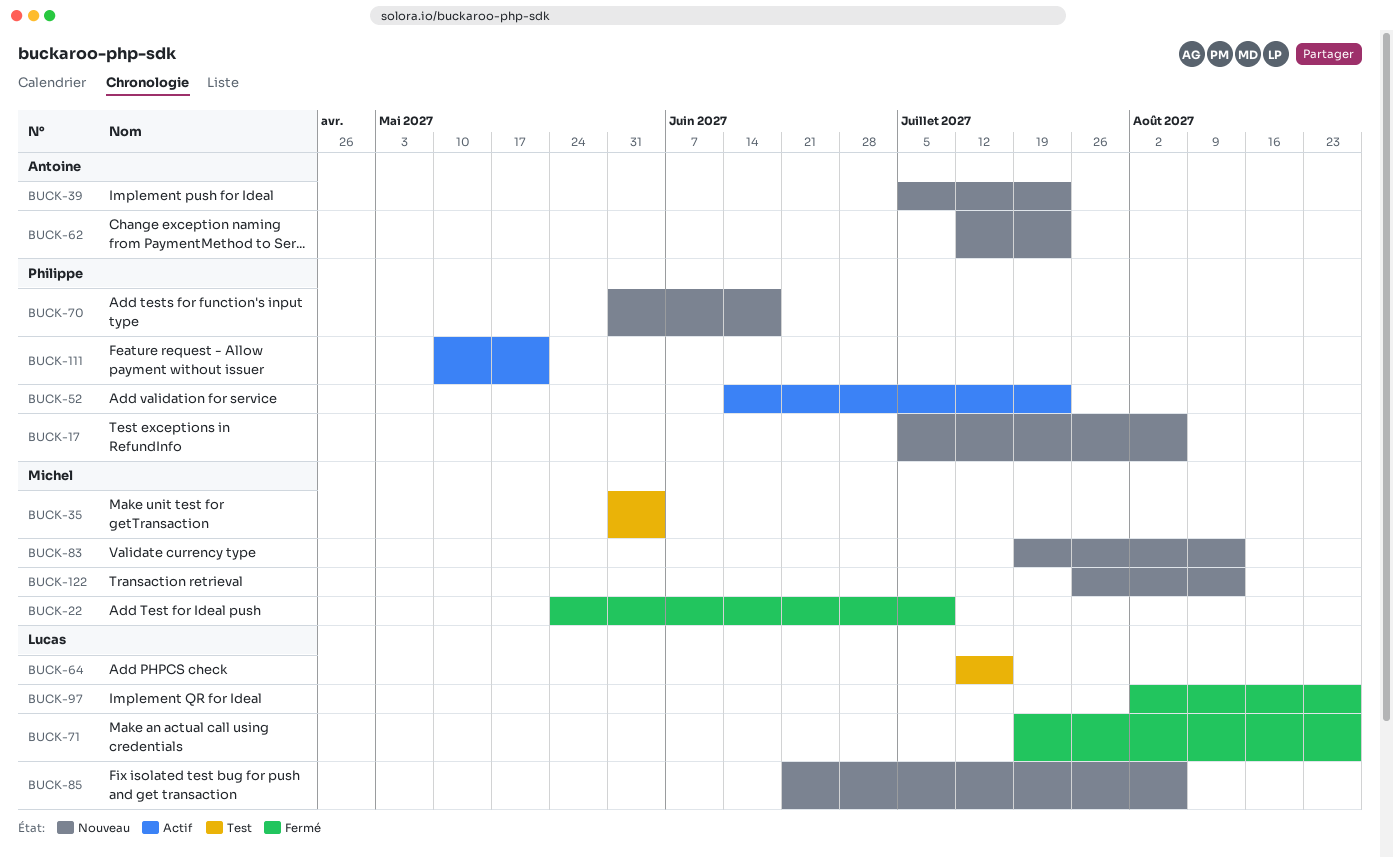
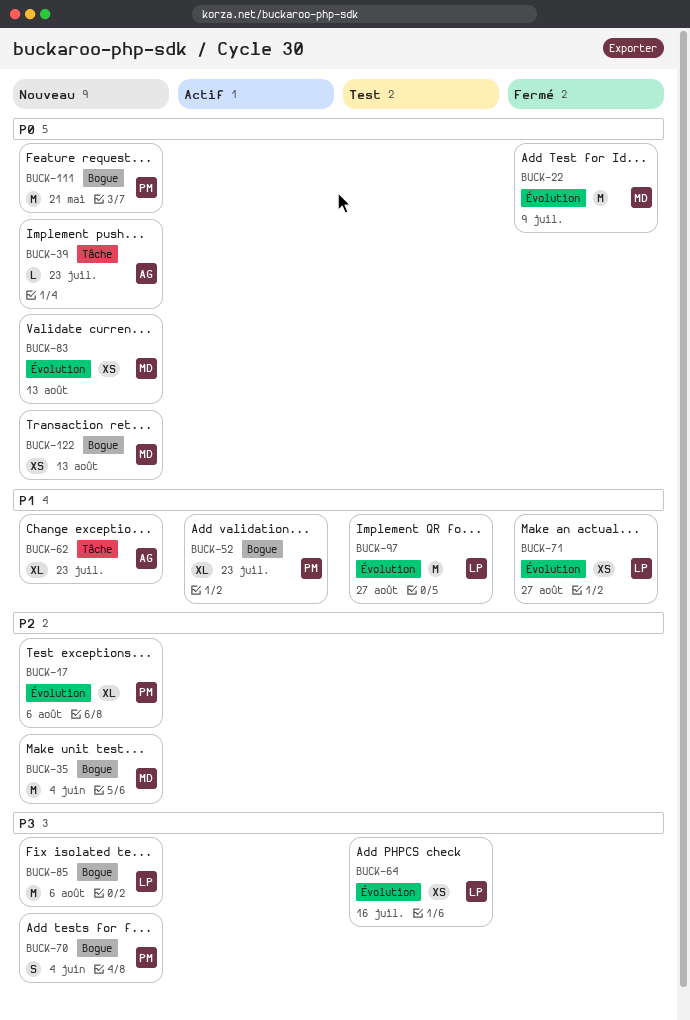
BUCK-35, status: Test -> Nouveau
BUCK-70, due: Jun 18 -> Jun 4
BUCK-97, status: Fermé -> Test
BUCK-111, status: Actif -> Nouveau

